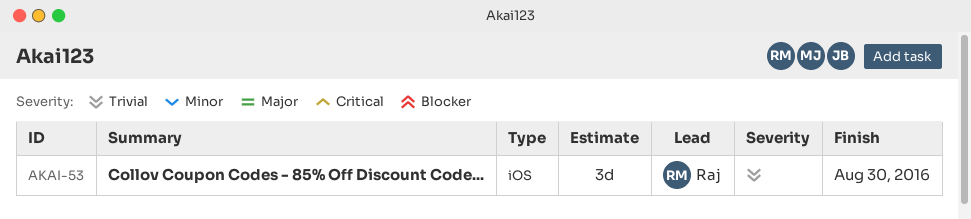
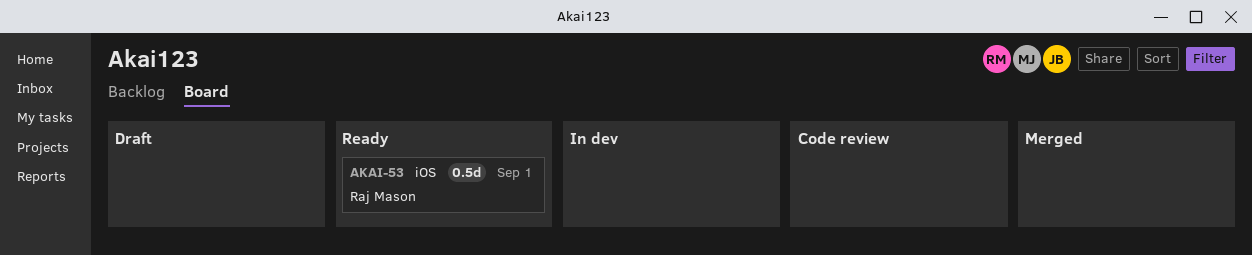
AKAI-53, estimate: 3d -> 0.5d
AKAI-53, due: Aug 30 -> Sep 1

